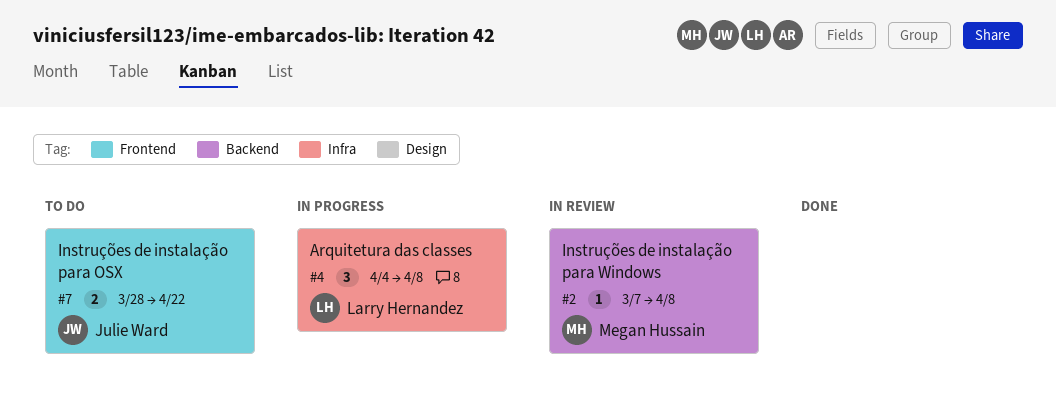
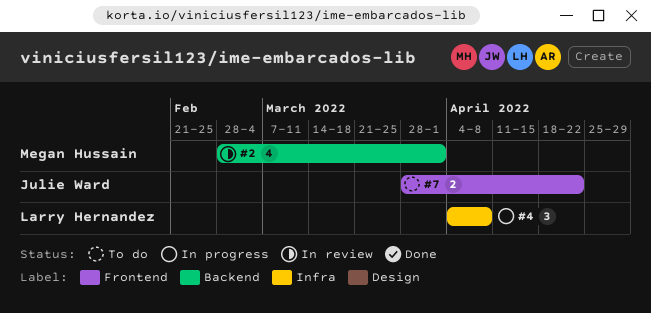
#2, estimate: 1 -> 4
#2, start: Mar 7 -> Feb 28
#2, due: Apr 8 -> Apr 1

